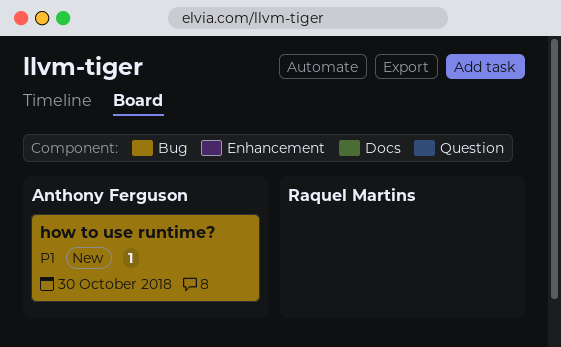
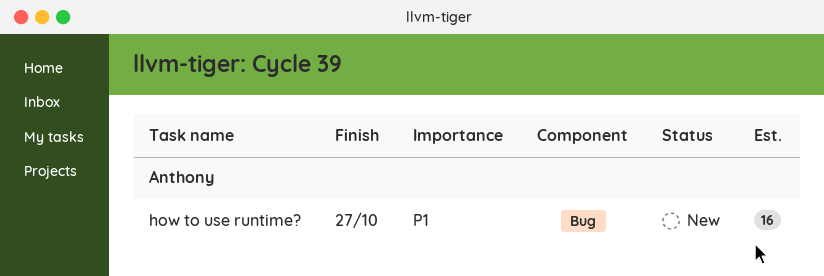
how to use runtime?, estimate: 1 -> 16
how to use runtime?, due: Oct 30 -> Oct 27

